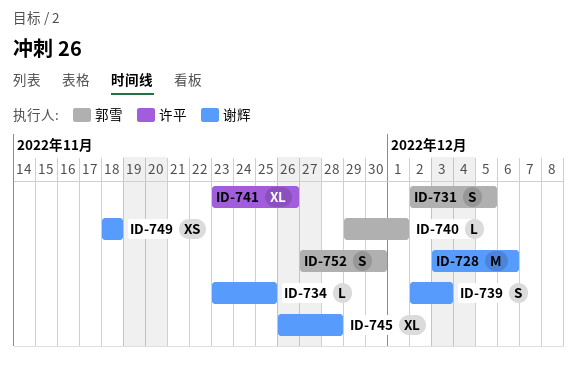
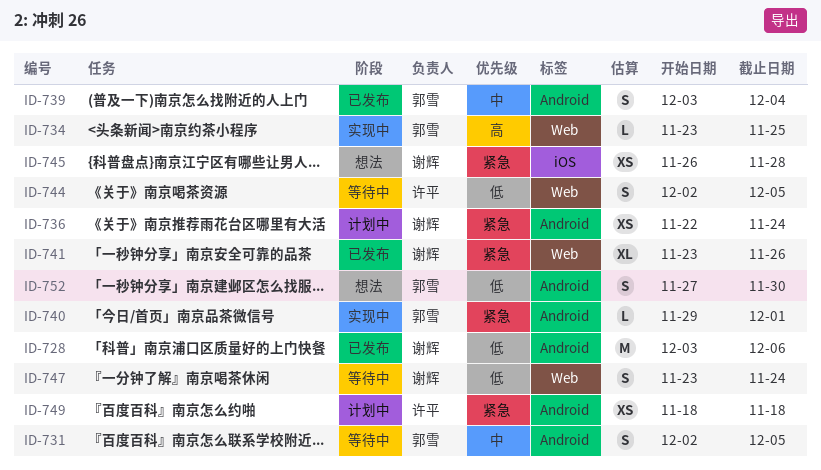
ID-734, owner: 谢辉 -> 郭雪
ID-736: none -> present
ID-739, owner: 谢辉 -> 郭雪
ID-739, start: Dec 2 -> Dec 3
ID-739, due: Dec 3 -> Dec 4
ID-741, owner: 许平 -> 谢辉
ID-744: none -> present
ID-745, estimate: XL -> XS
ID-747: none -> present
ID-749, owner: 谢辉 -> 许平

